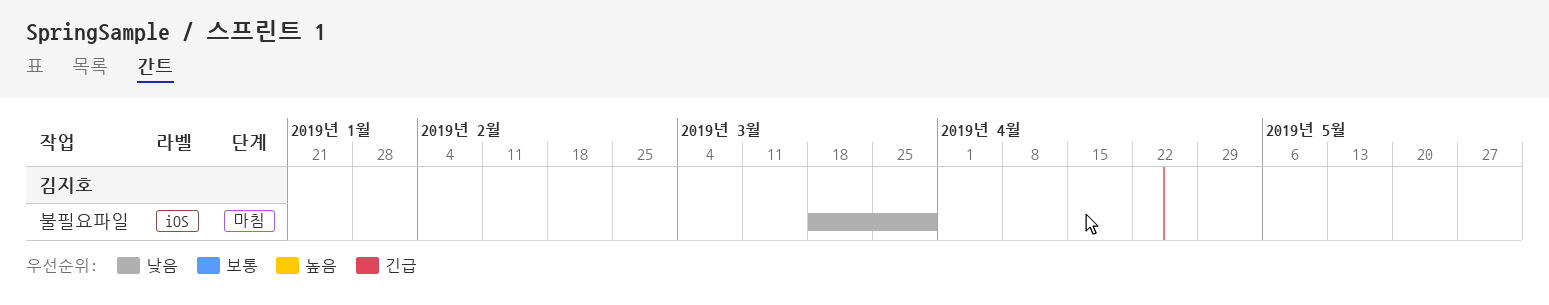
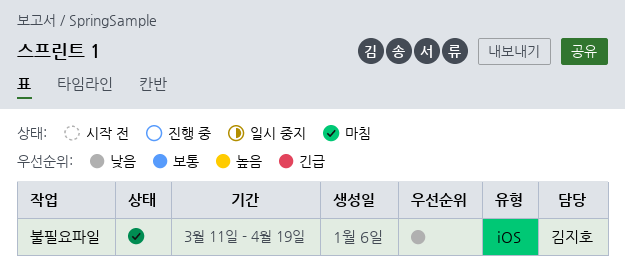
불필요파일, start: Mar 18 -> Mar 11
불필요파일, due: Mar 29 -> Apr 19

